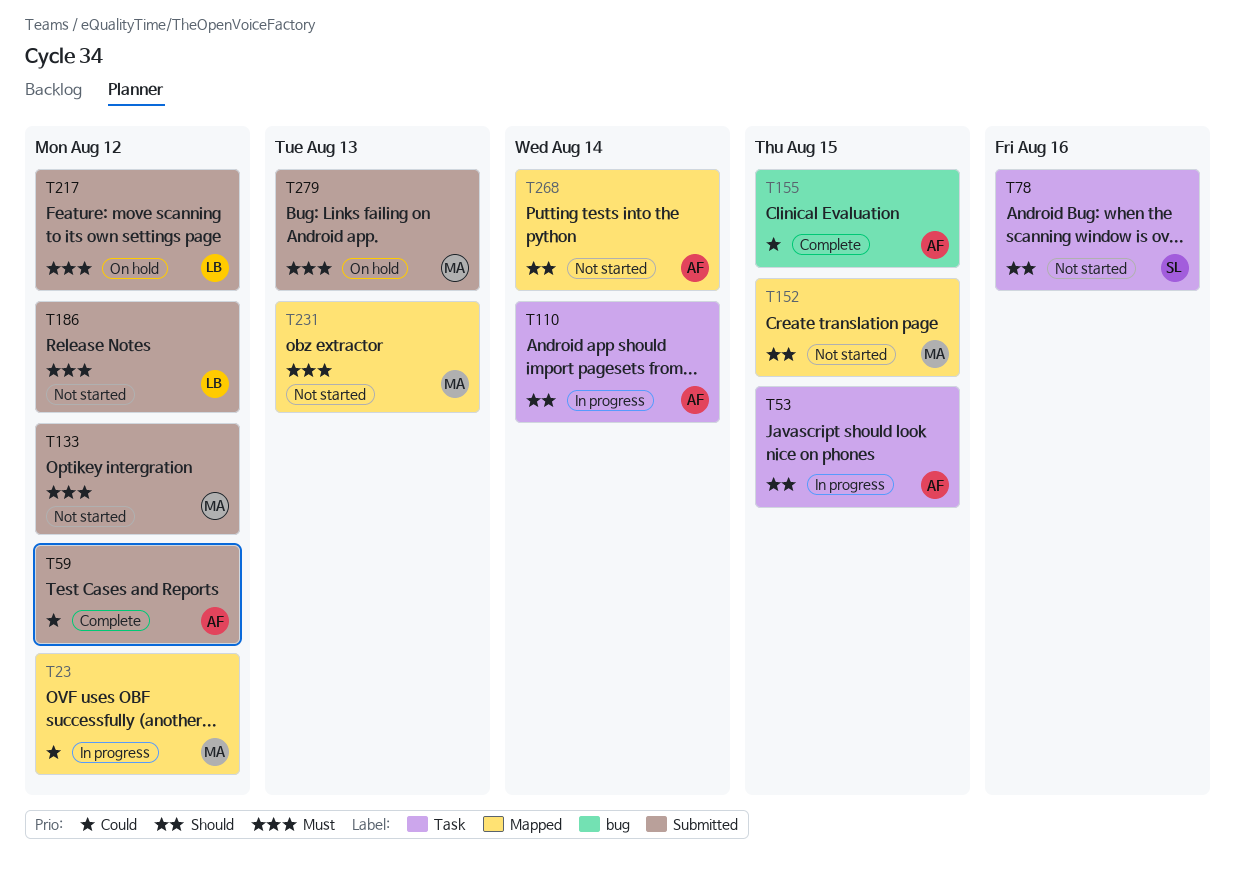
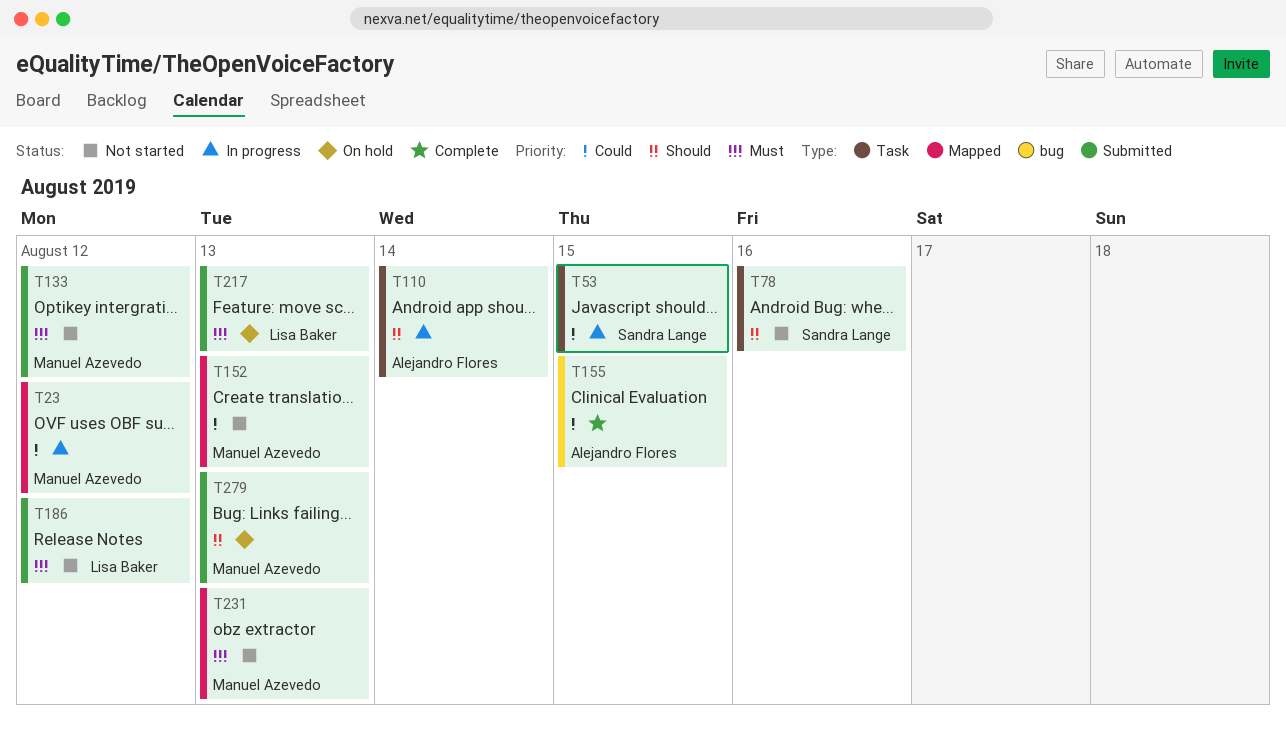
T53, owner: Alejandro Flores -> Sandra Lange
T53, priority: Should -> Could
T59: present -> none
T152, priority: Should -> Could
T152, due: Aug 15 -> Aug 13
T217, due: Aug 12 -> Aug 13
T268: present -> none
T279, priority: Must -> Should

